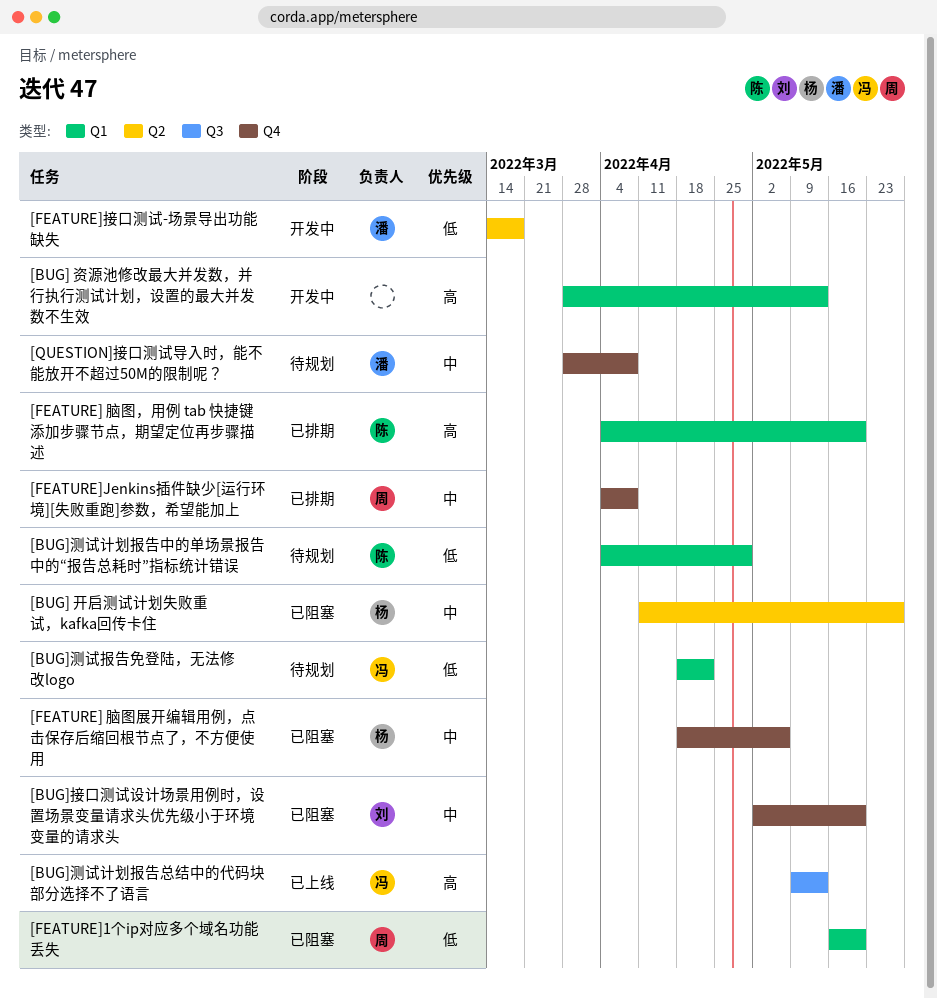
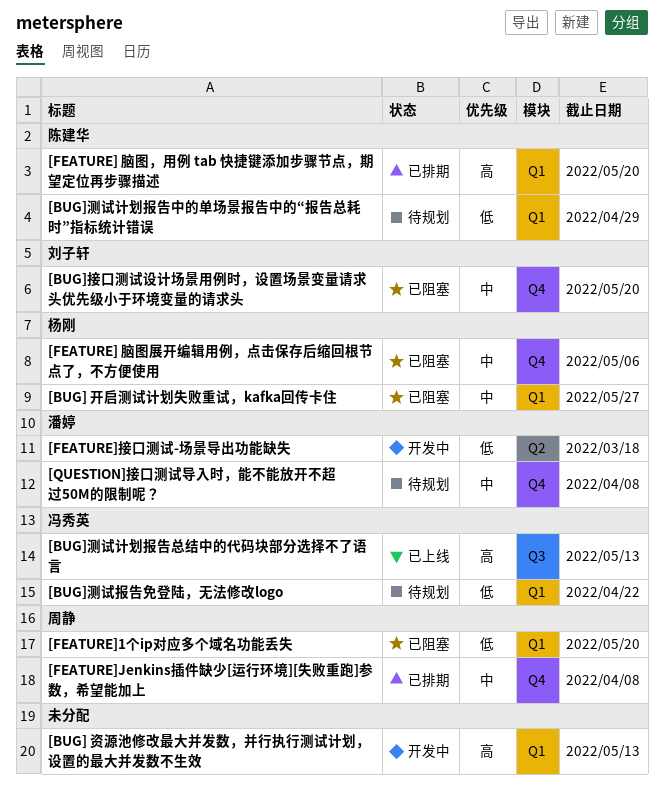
[BUG] 开启测试计划失败重试，kafka回传卡住, label: Q2 -> Q1

